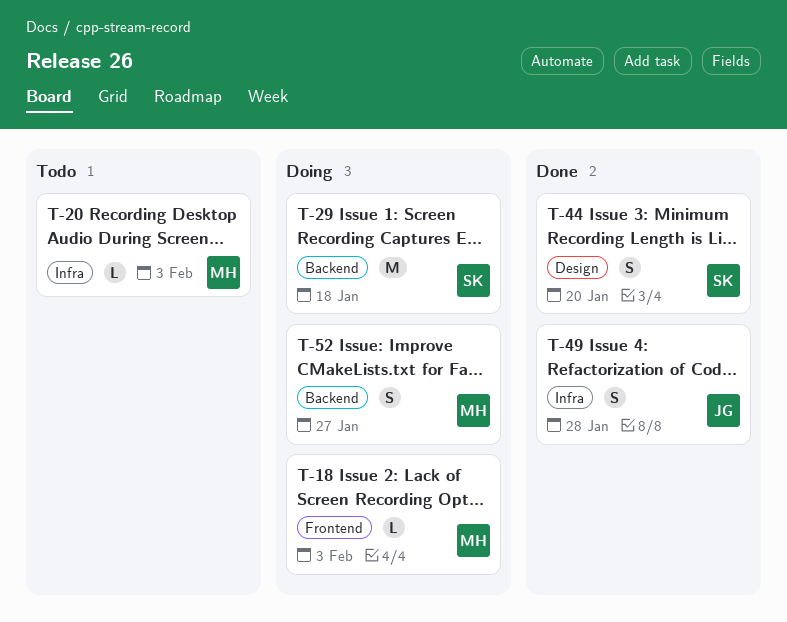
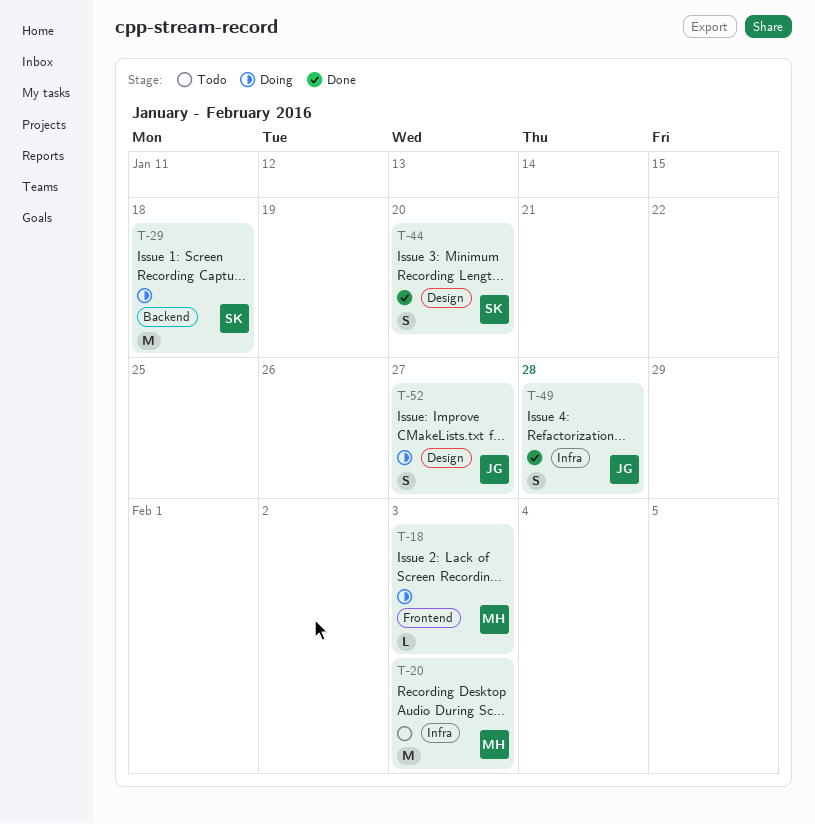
T-20, estimate: L -> M
T-52, owner: MH -> JG
T-52, label: Backend -> Design

